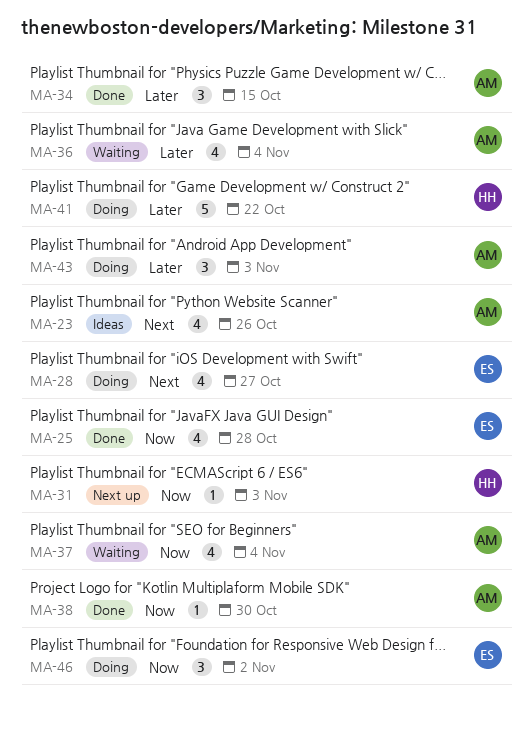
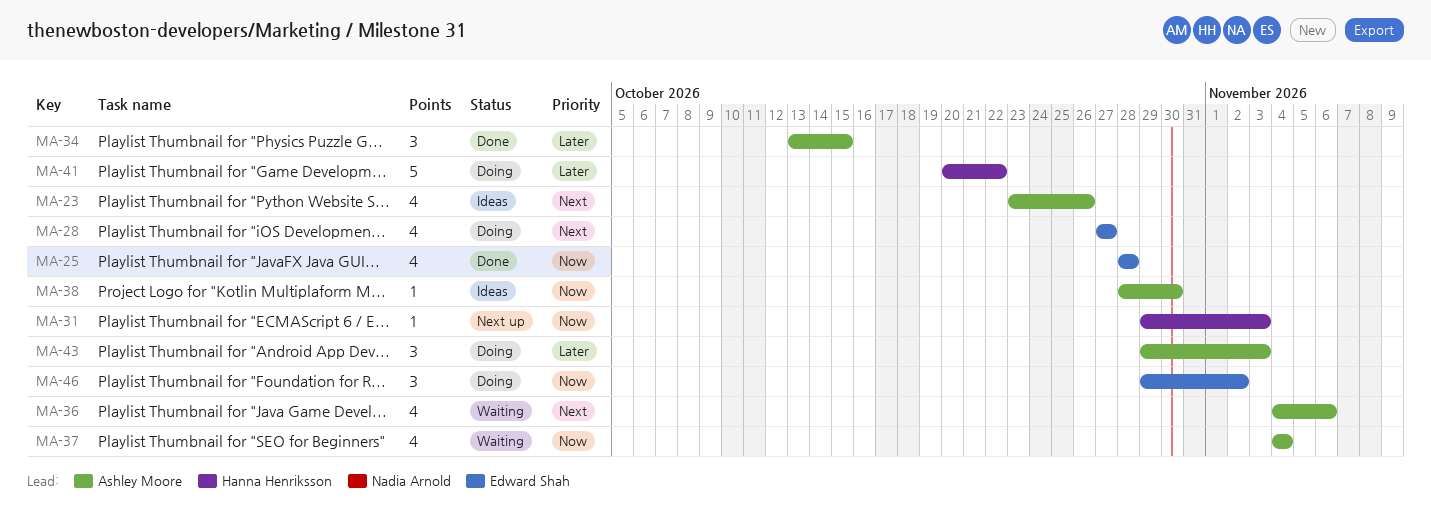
MA-36, priority: Later -> Next
MA-36, due: Nov 4 -> Nov 6
MA-38, status: Done -> Ideas

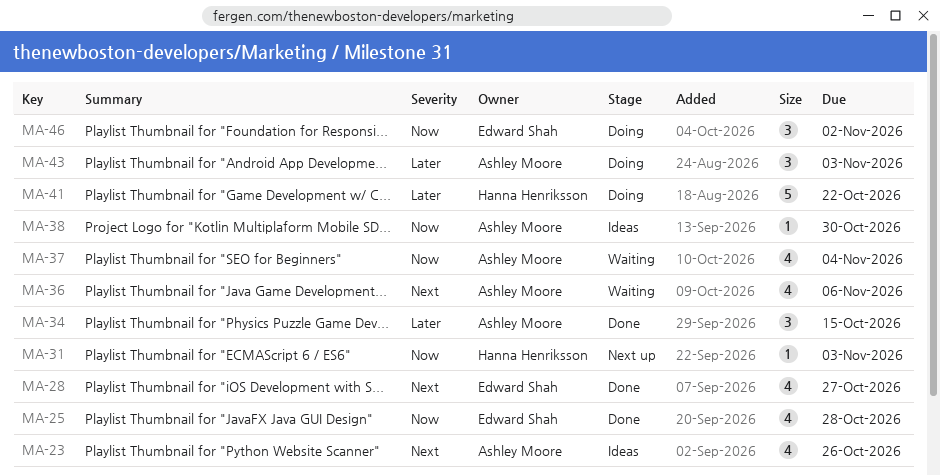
MA-28, status: Doing -> Done

